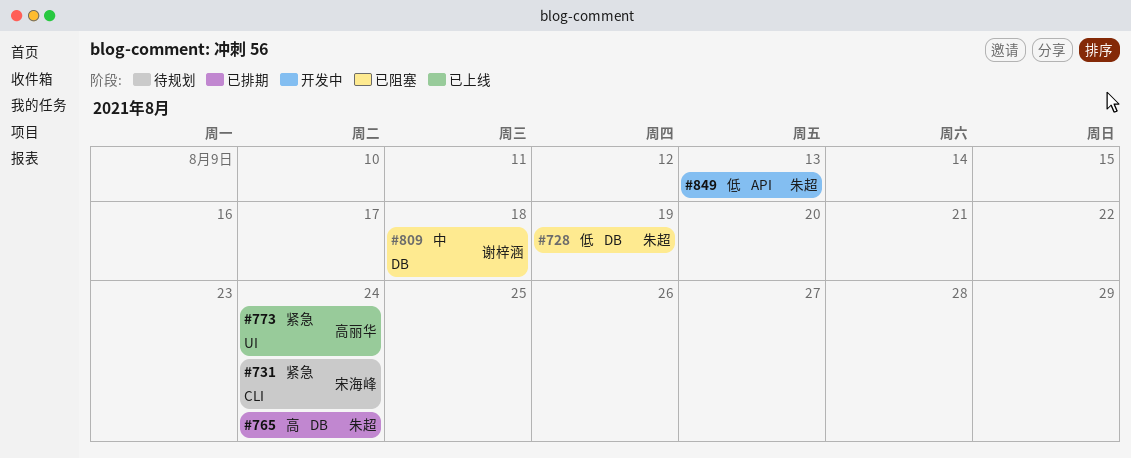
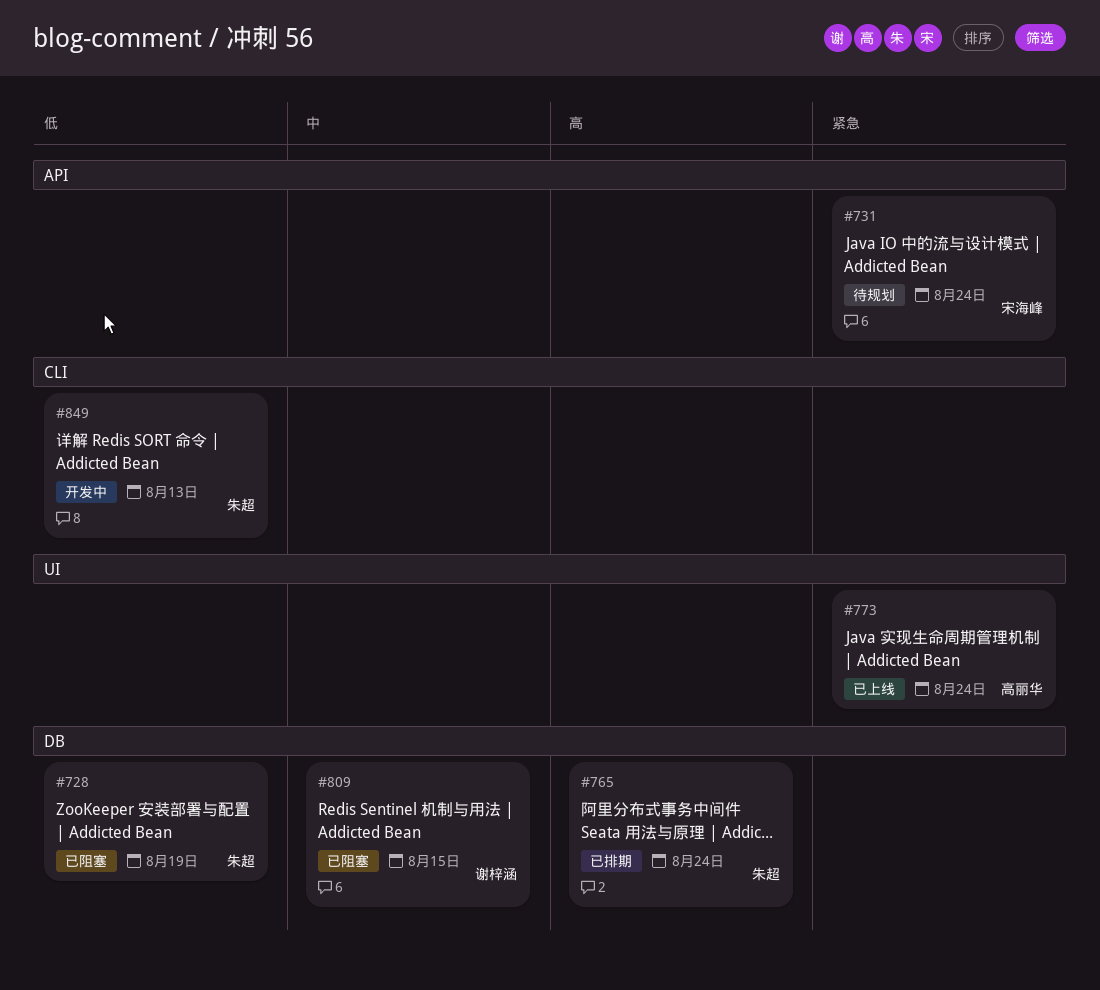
#731, label: CLI -> API
#809, due: Aug 18 -> Aug 15
#849, label: API -> CLI

